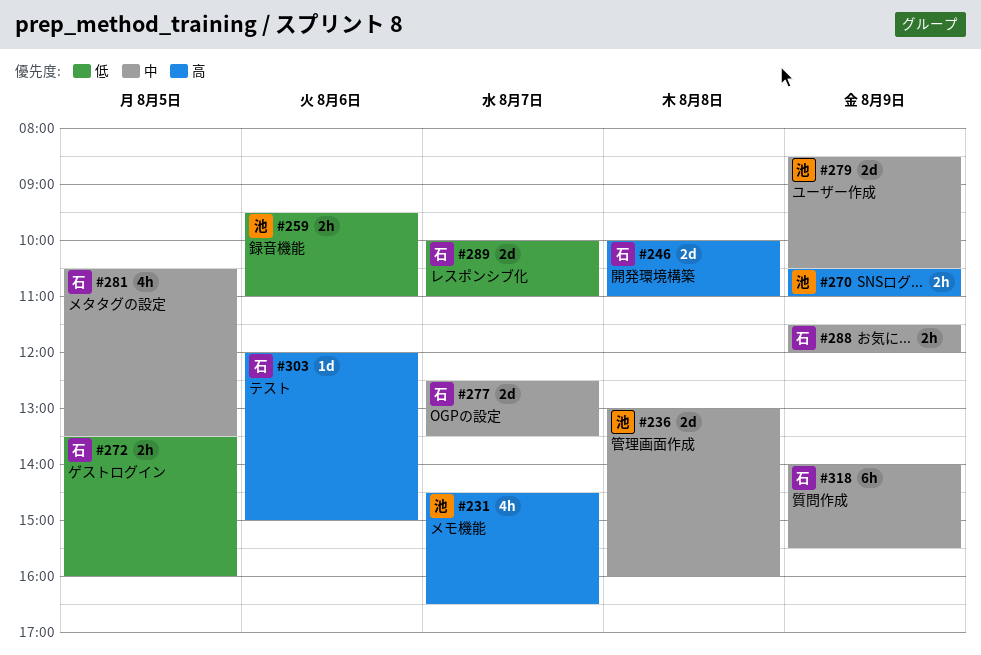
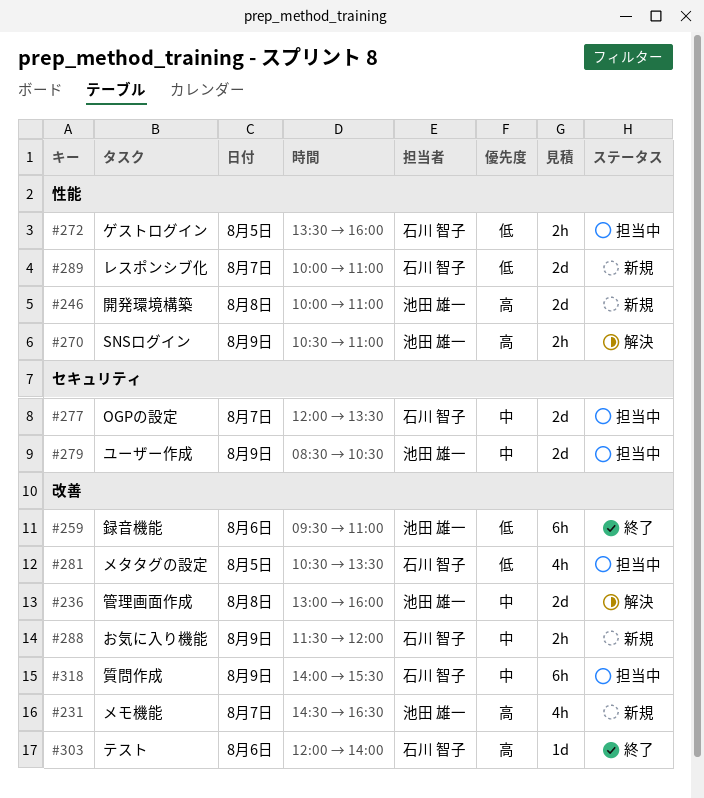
#246, owner: 石川 智子 -> 池田 雄一
#259, estimate: 2h -> 6h
#277, begins: 12:30 -> 12:00
#281, priority: 中 -> 低
#303, ends: 15:00 -> 14:00

